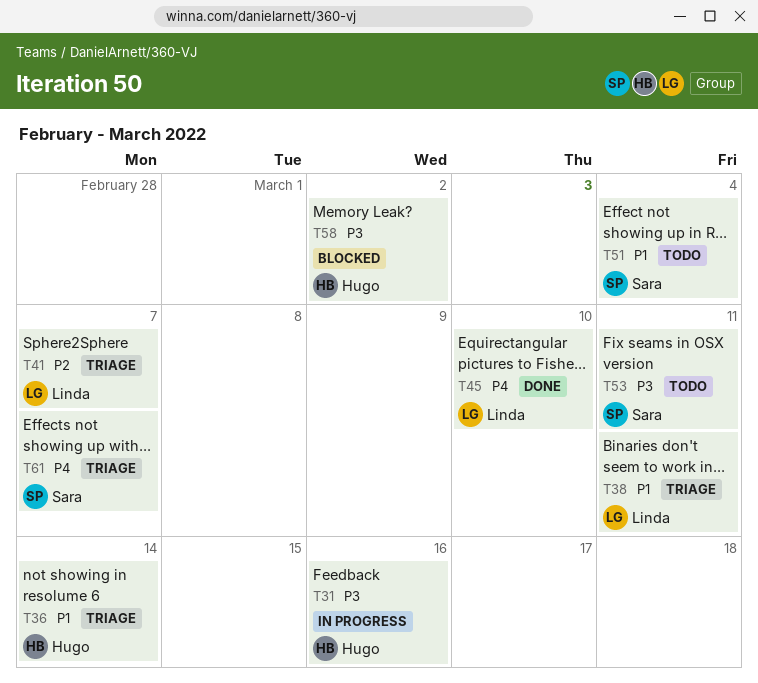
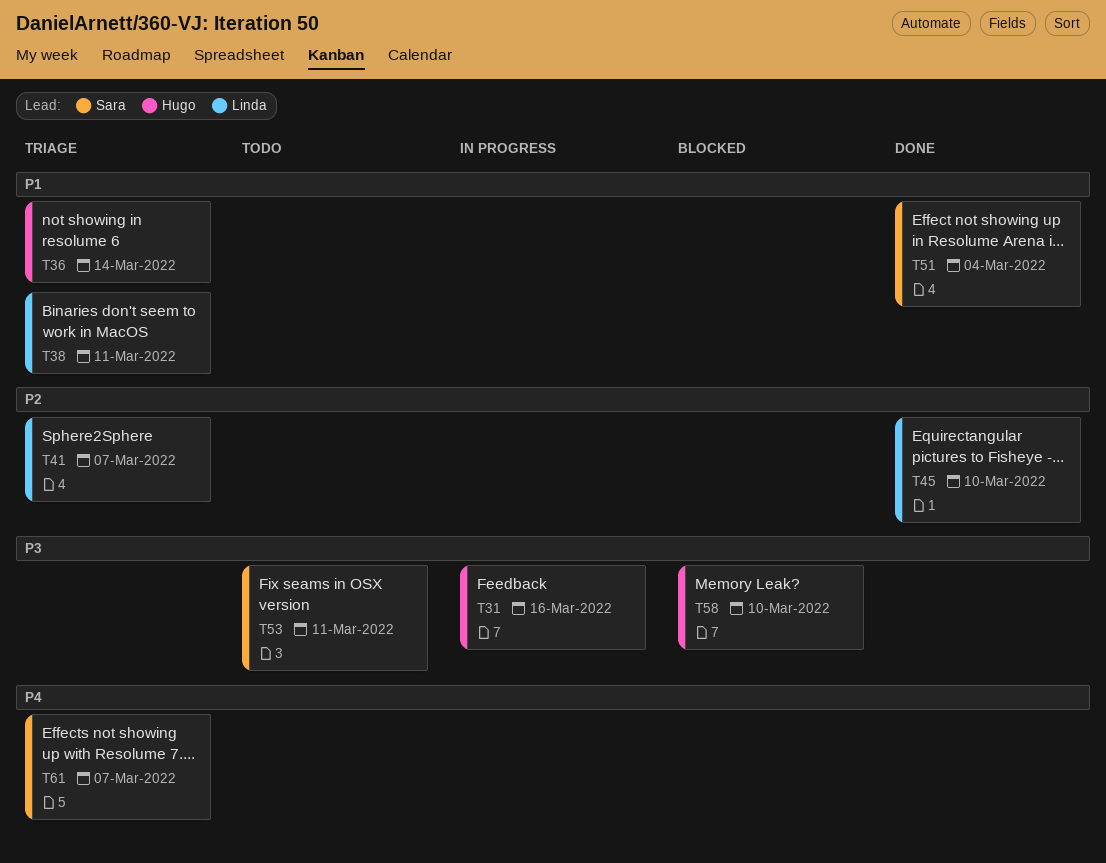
T45, priority: P4 -> P2
T51, status: Todo -> Done
T58, due: Mar 2 -> Mar 10

